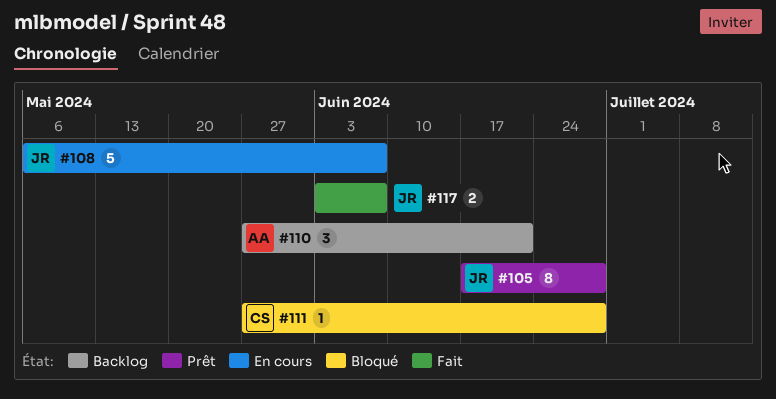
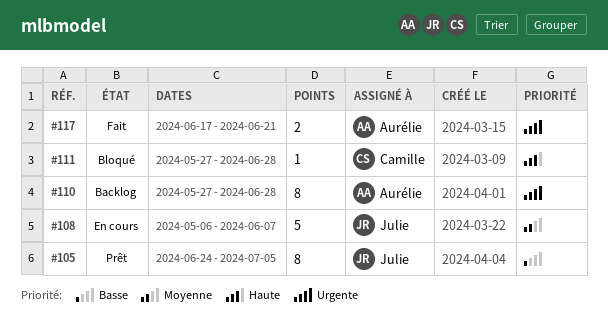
#105, start: Jun 17 -> Jun 24
#105, due: Jun 28 -> Jul 5
#110, estimate: 3 -> 8
#110, due: Jun 21 -> Jun 28
#117, owner: Julie -> Aurélie
#117, start: Jun 3 -> Jun 17
#117, due: Jun 7 -> Jun 21

